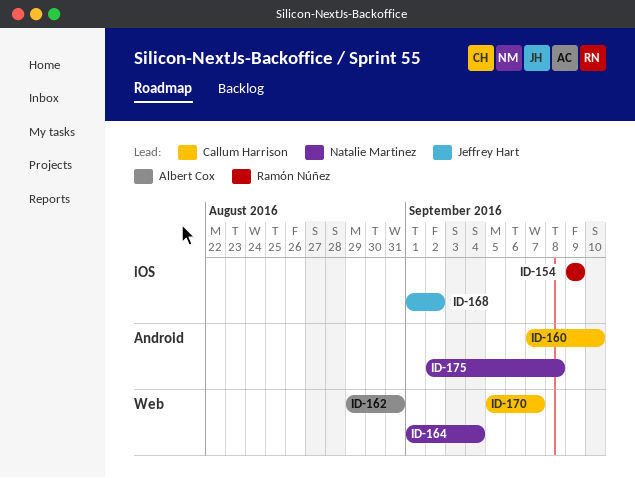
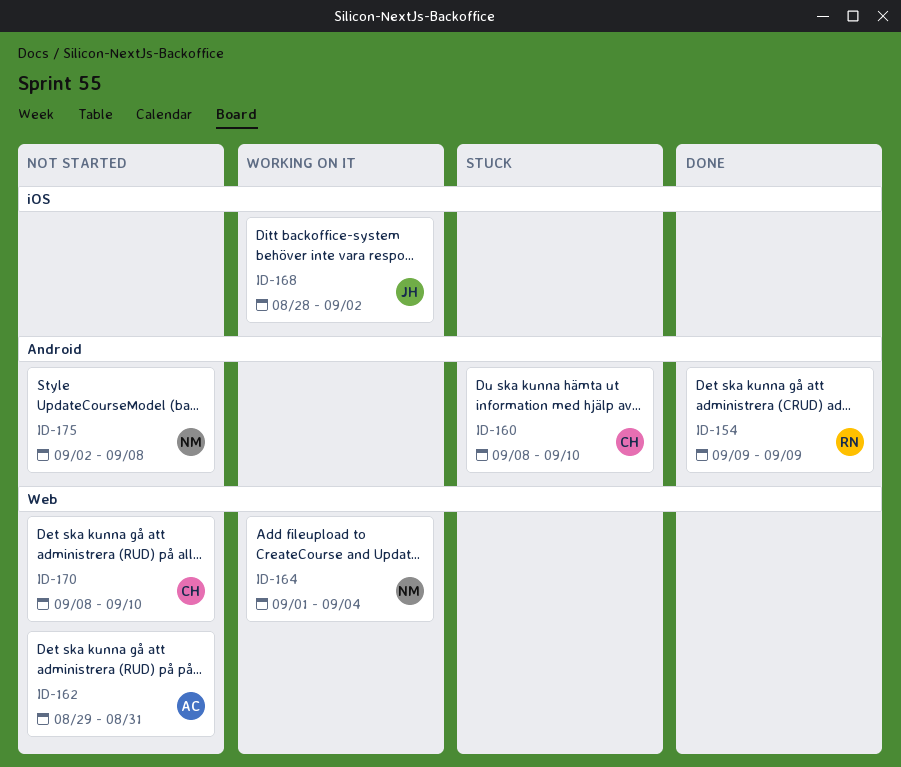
ID-154, label: iOS -> Android
ID-160, start: Sep 7 -> Sep 8
ID-168, start: Sep 1 -> Aug 28
ID-170, start: Sep 5 -> Sep 8
ID-170, due: Sep 7 -> Sep 10

